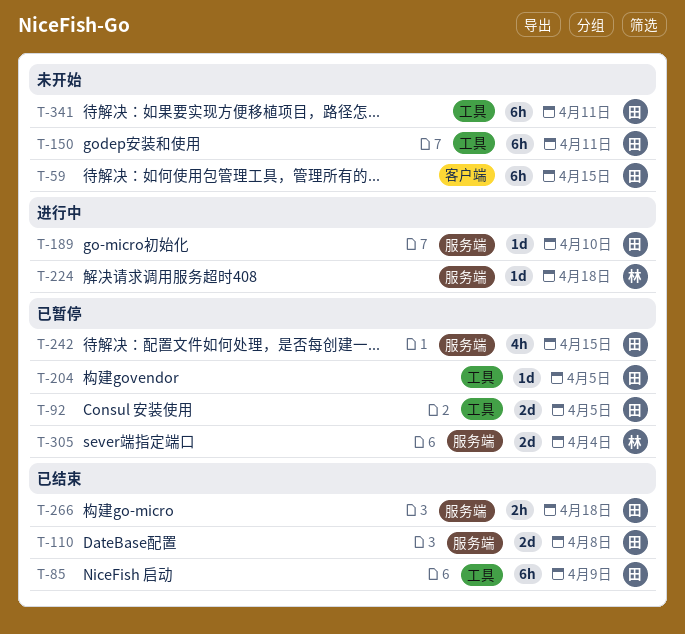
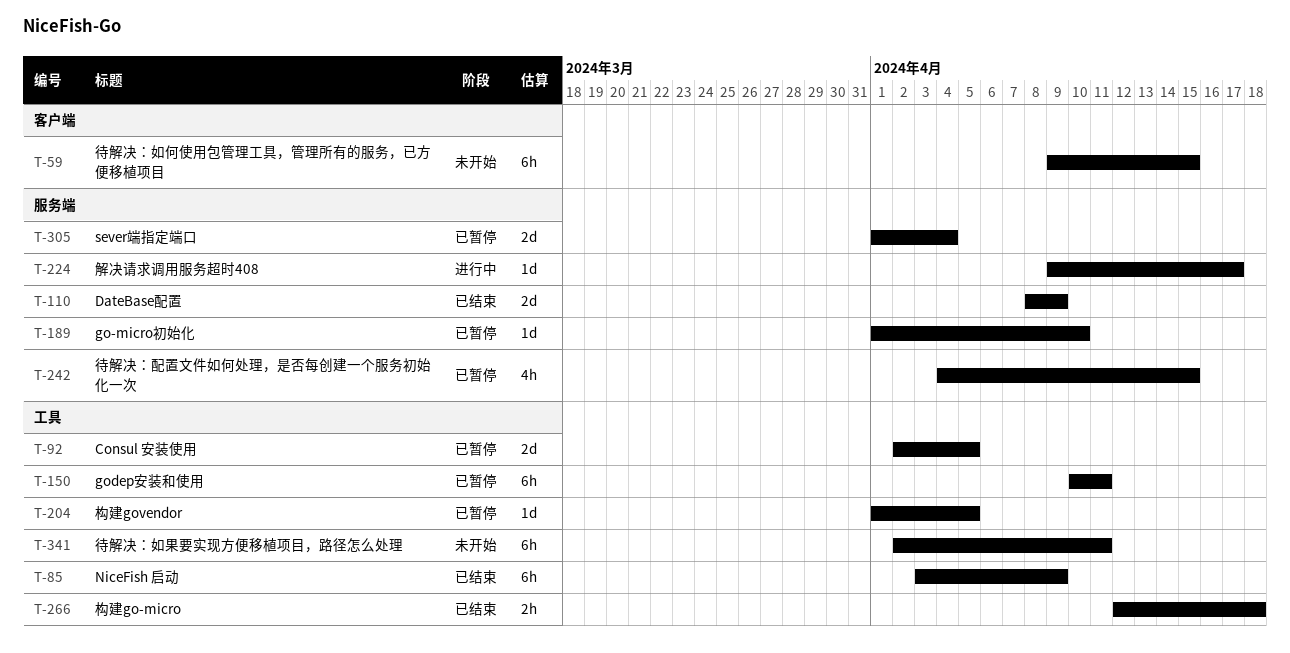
T-110, due: Apr 8 -> Apr 9
T-150, status: 未开始 -> 已暂停
T-189, status: 进行中 -> 已暂停
T-224, due: Apr 18 -> Apr 17
T-266, label: 服务端 -> 工具

